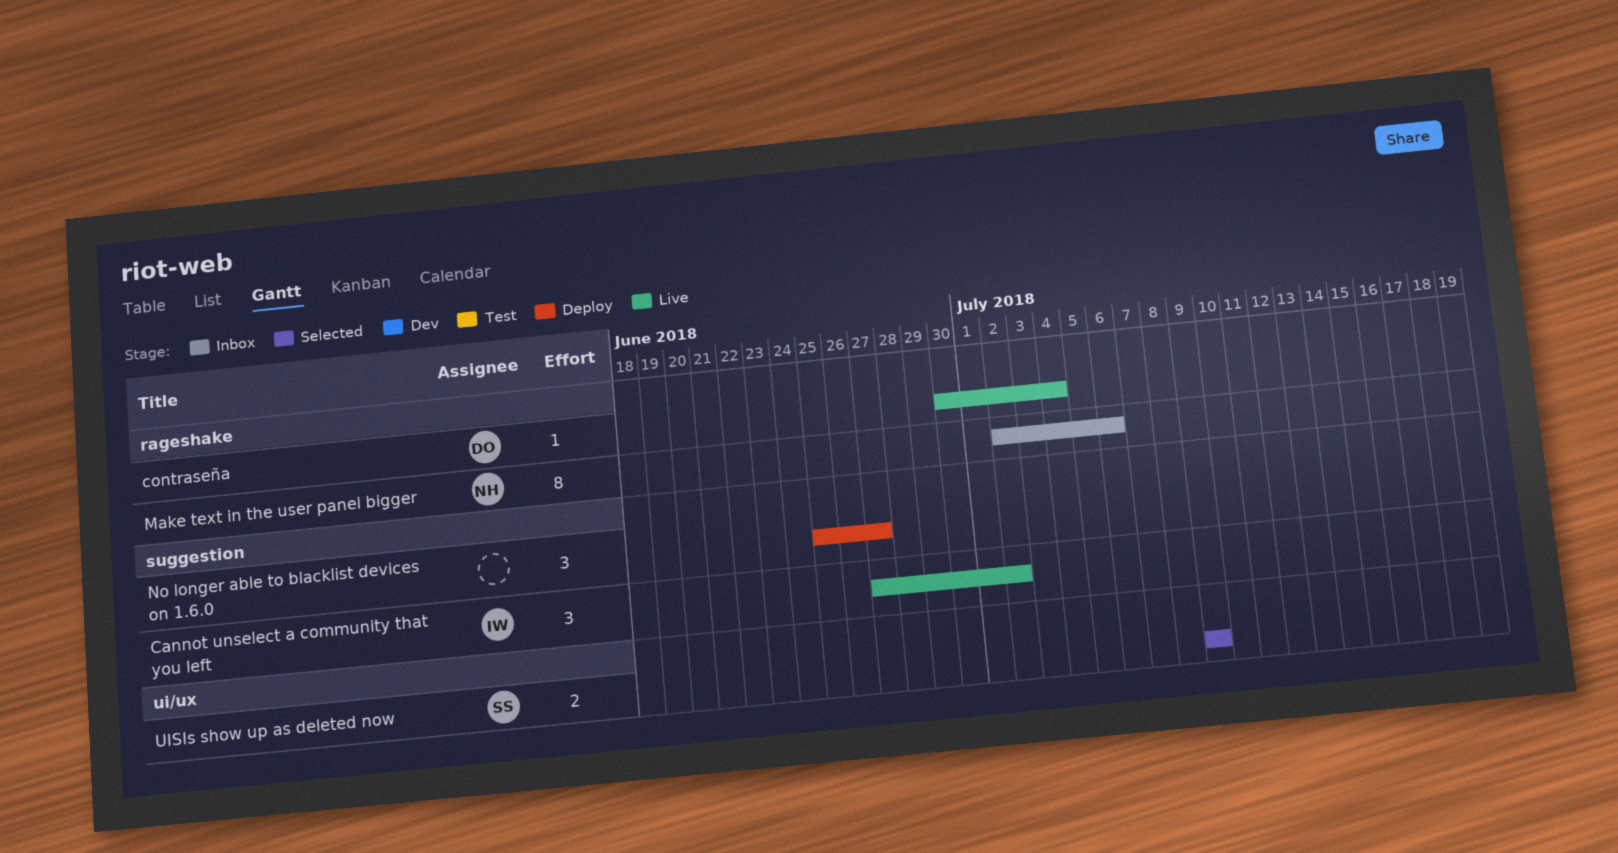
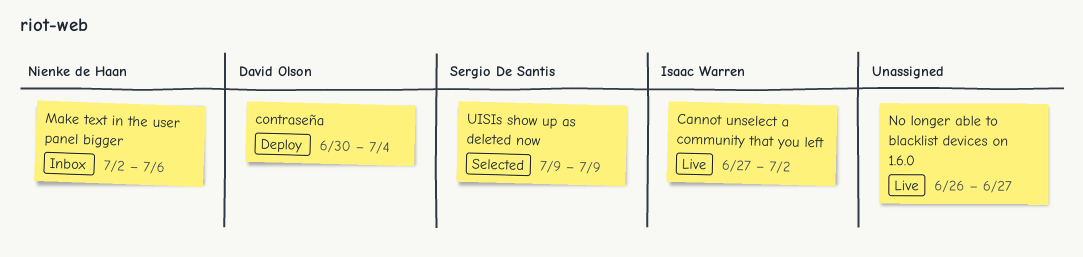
contraseña, status: Live -> Deploy
No longer able to blacklist devices on 1.6.0, status: Deploy -> Live
No longer able to blacklist devices on 1.6.0, start: Jun 25 -> Jun 26

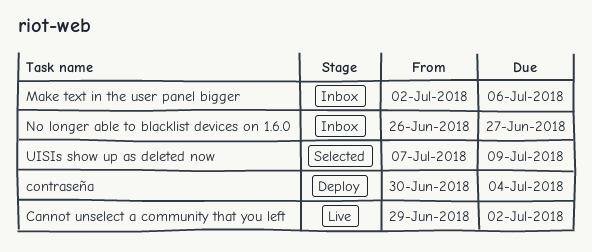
Cannot unselect a community that you left, start: Jun 27 -> Jun 29
No longer able to blacklist devices on 1.6.0, status: Live -> Inbox
UISIs show up as deleted now, start: Jul 9 -> Jul 7

